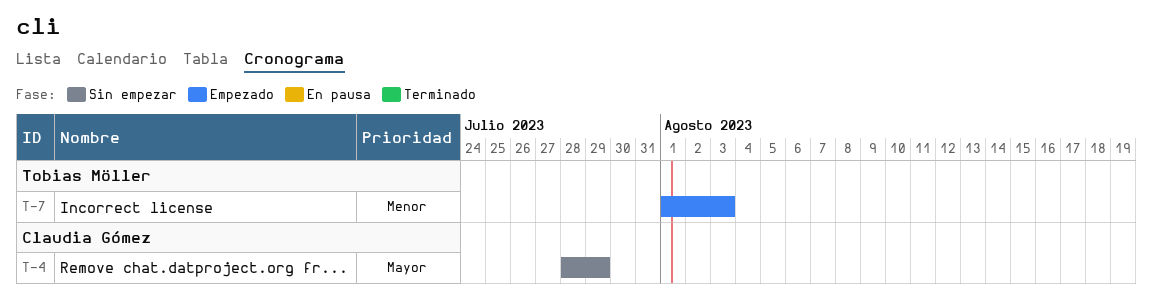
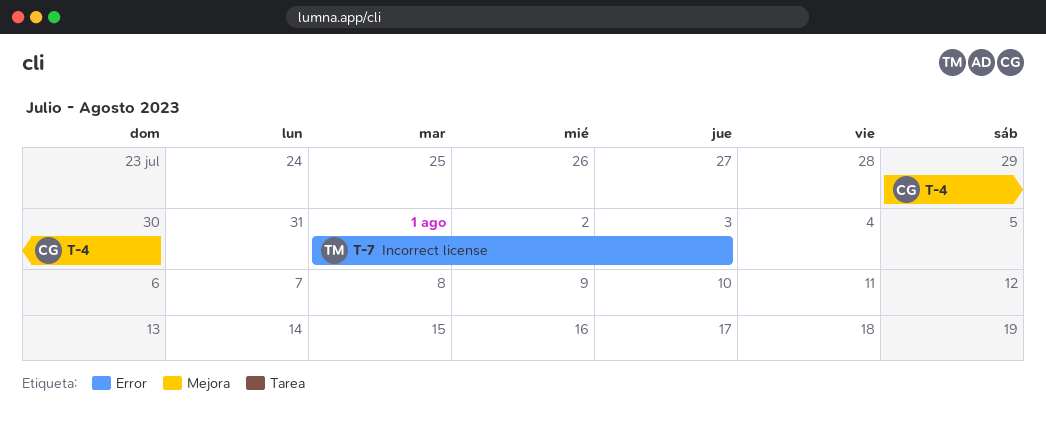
T-4, start: Jul 28 -> Jul 29
T-4, due: Jul 29 -> Jul 30

